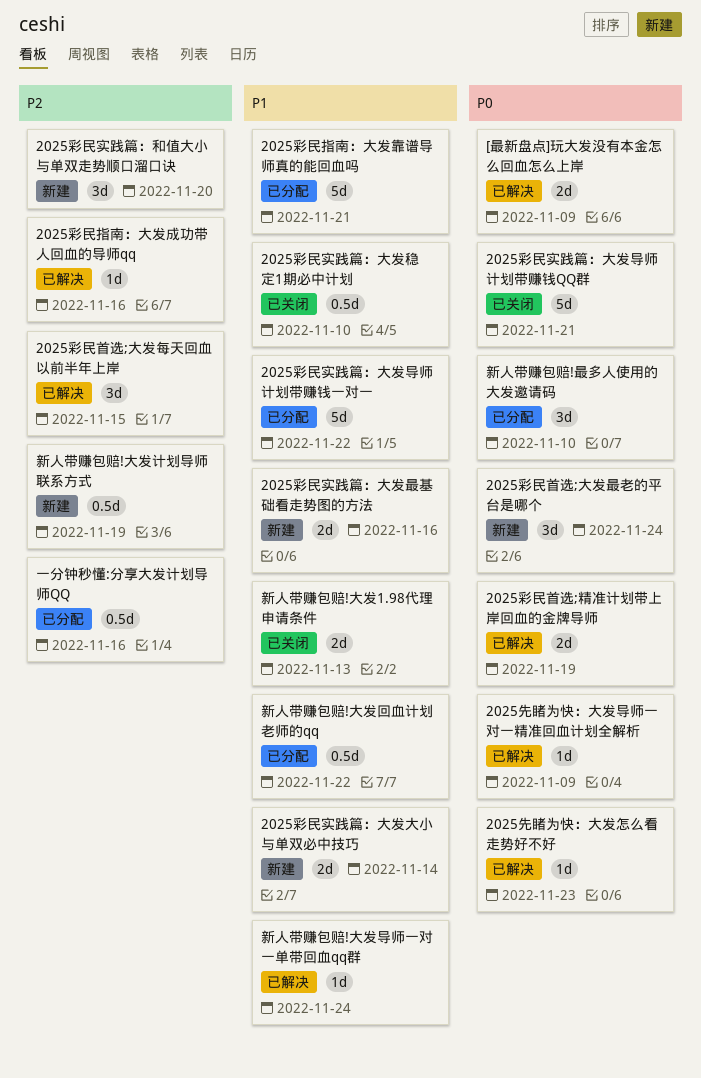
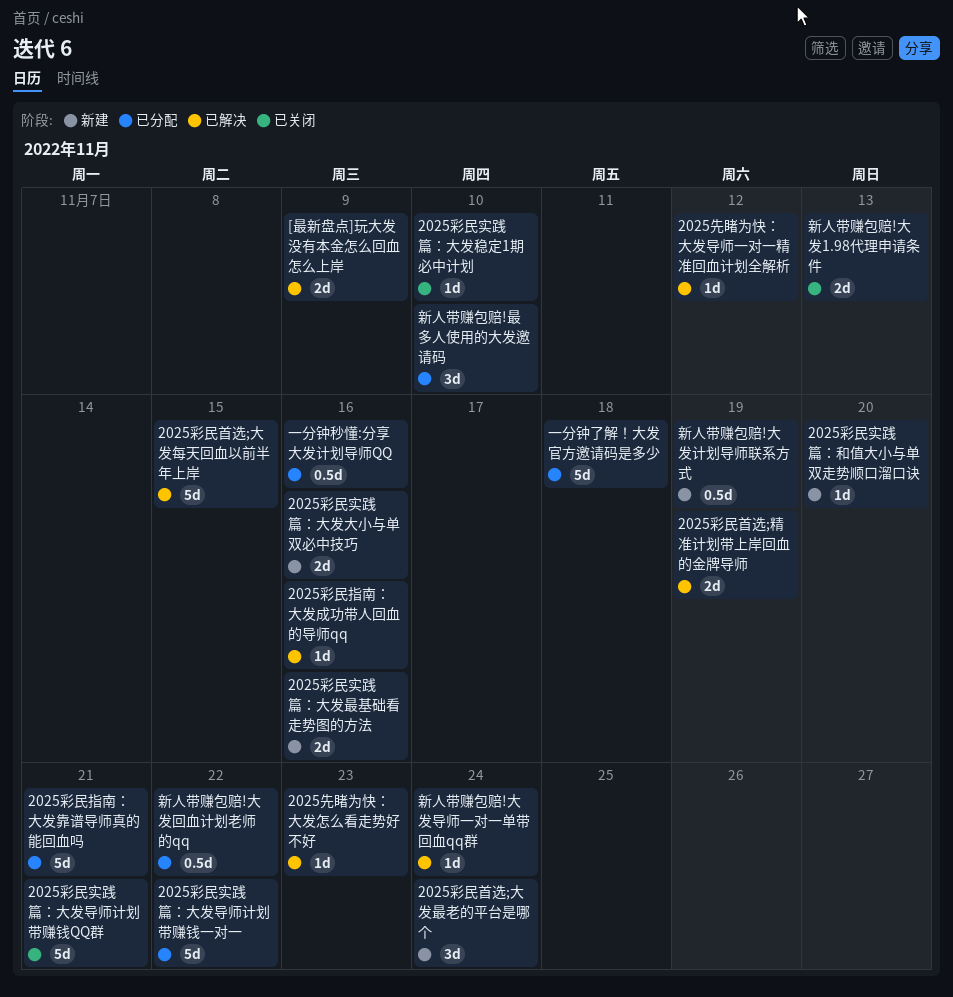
2025先睹为快：大发导师一对一精准回血计划全解析, due: Nov 9 -> Nov 12
2025彩民实践篇：和值大小与单双走势顺口溜口诀, estimate: 3d -> 1d
2025彩民实践篇：大发大小与单双必中技巧, due: Nov 14 -> Nov 16
2025彩民实践篇：大发稳定1期必中计划, estimate: 0.5d -> 1d
2025彩民首选;大发每天回血以前半年上岸, estimate: 3d -> 5d
一分钟了解！大发官方邀请码是多少: none -> present

